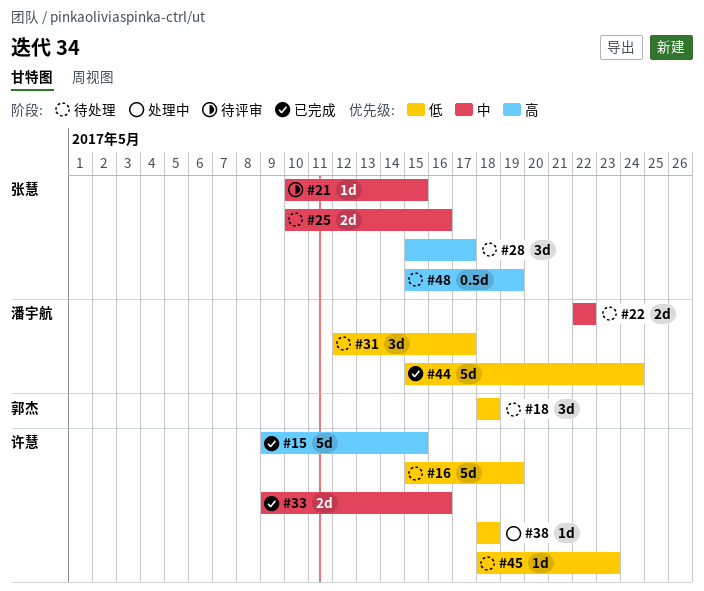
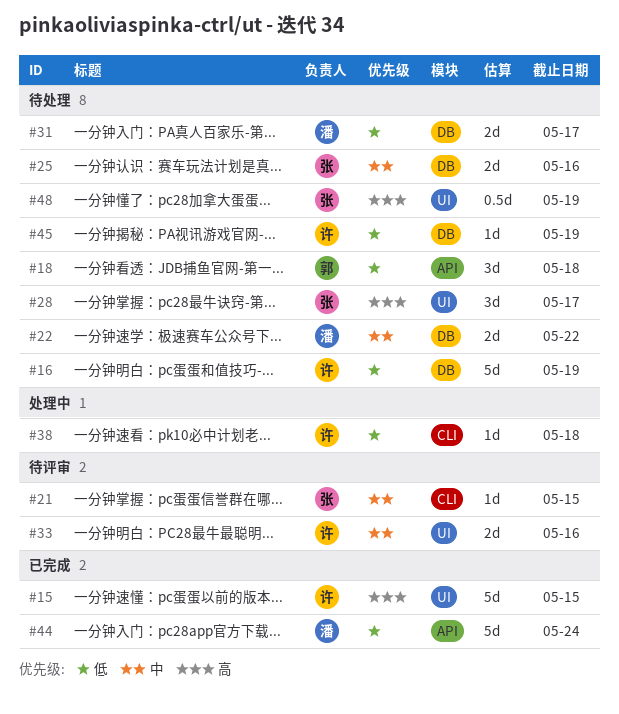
#31, estimate: 3d -> 2d
#33, status: 已完成 -> 待评审
#45, due: May 23 -> May 19

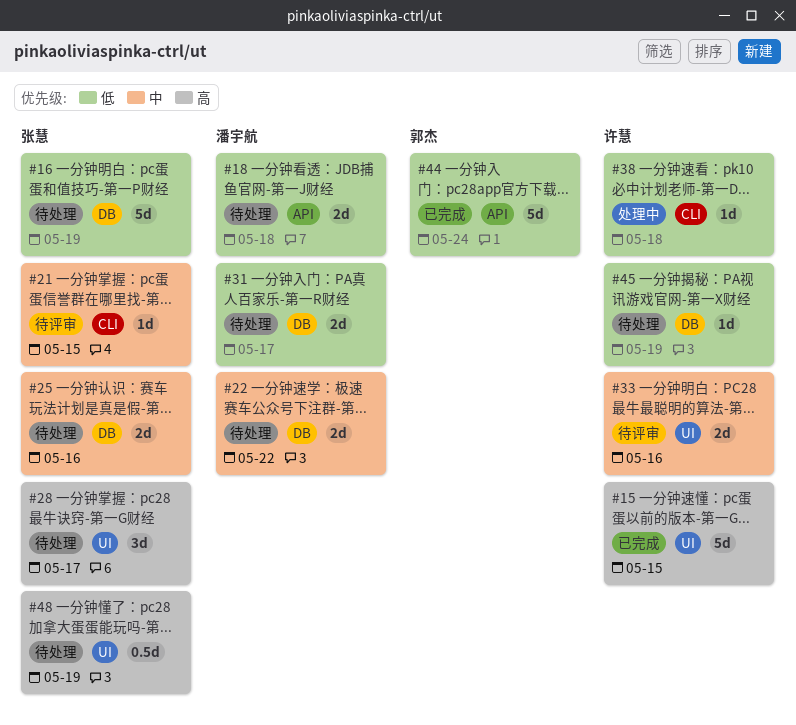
#16, owner: 许慧 -> 张慧
#18, owner: 郭杰 -> 潘宇航
#18, estimate: 3d -> 2d
#44, owner: 潘宇航 -> 郭杰

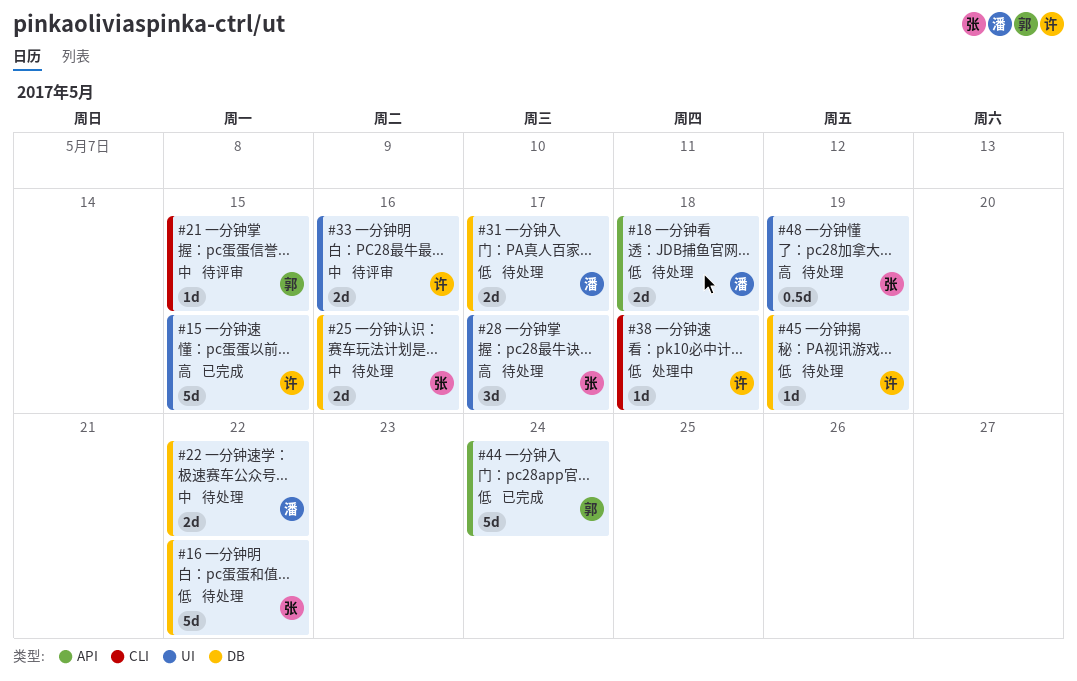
#16, due: May 19 -> May 22
#21, owner: 张慧 -> 郭杰

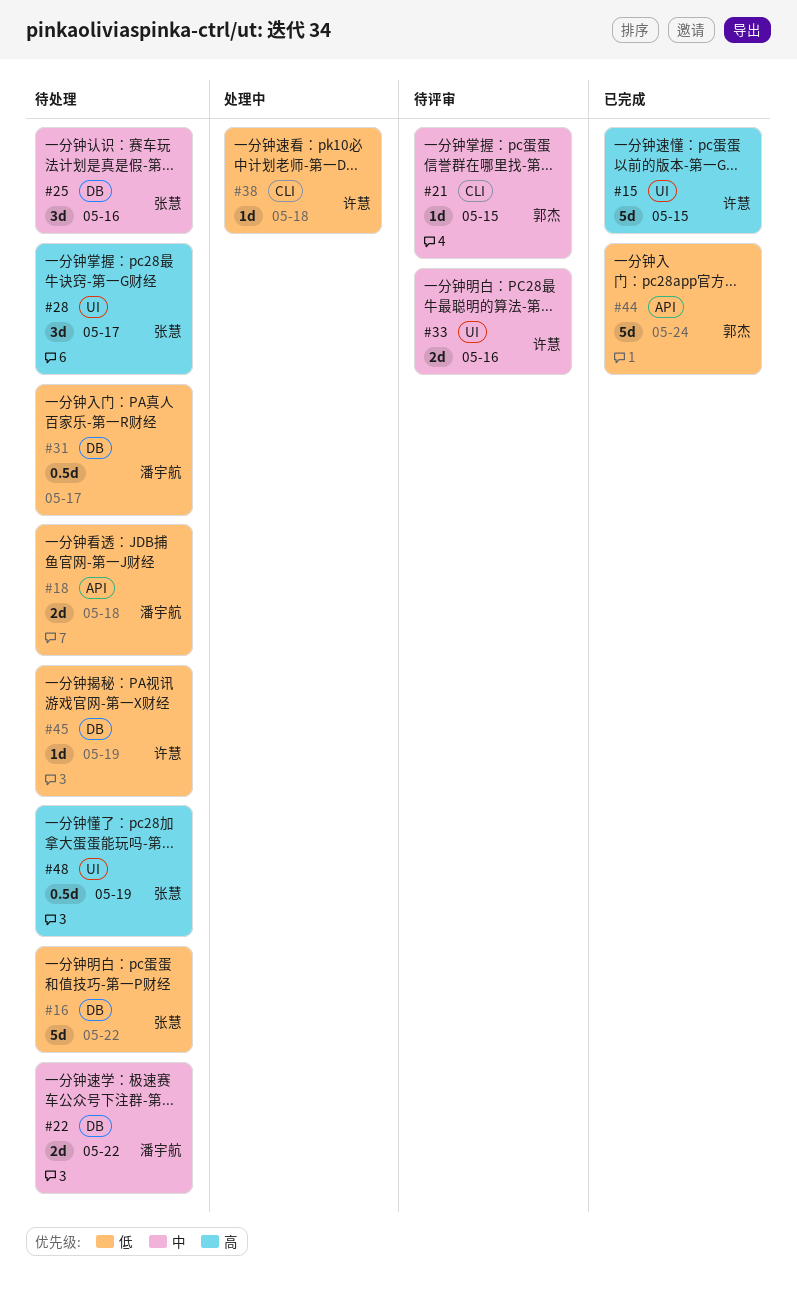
#25, estimate: 2d -> 3d
#31, estimate: 2d -> 0.5d

